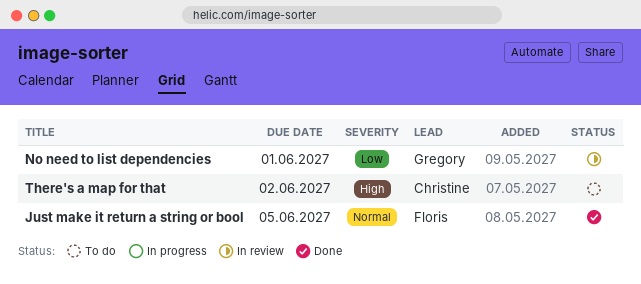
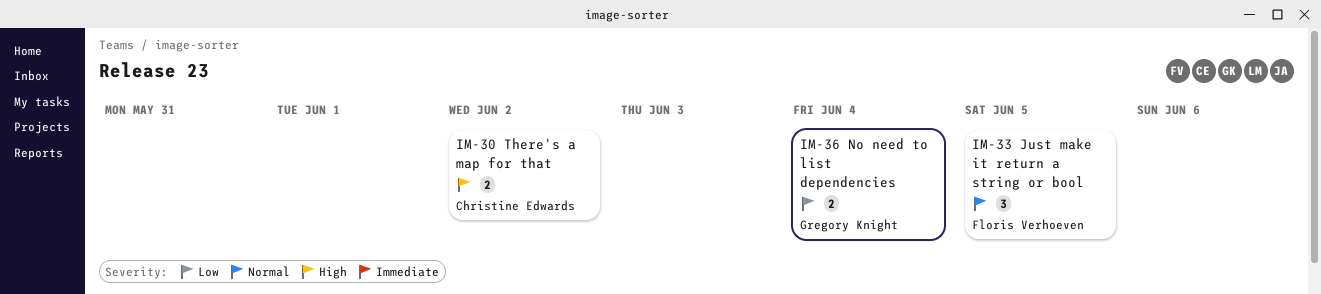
No need to list dependencies, due: Jun 1 -> Jun 4

